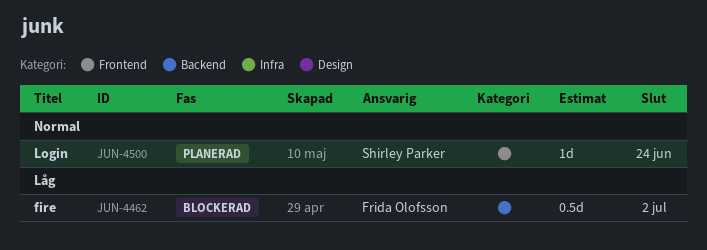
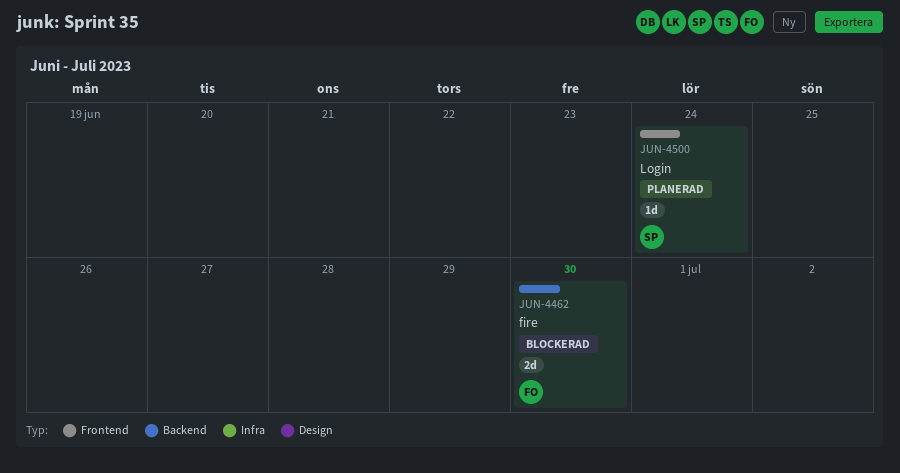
JUN-4462, estimate: 0.5d -> 2d
JUN-4462, due: Jul 2 -> Jun 30

